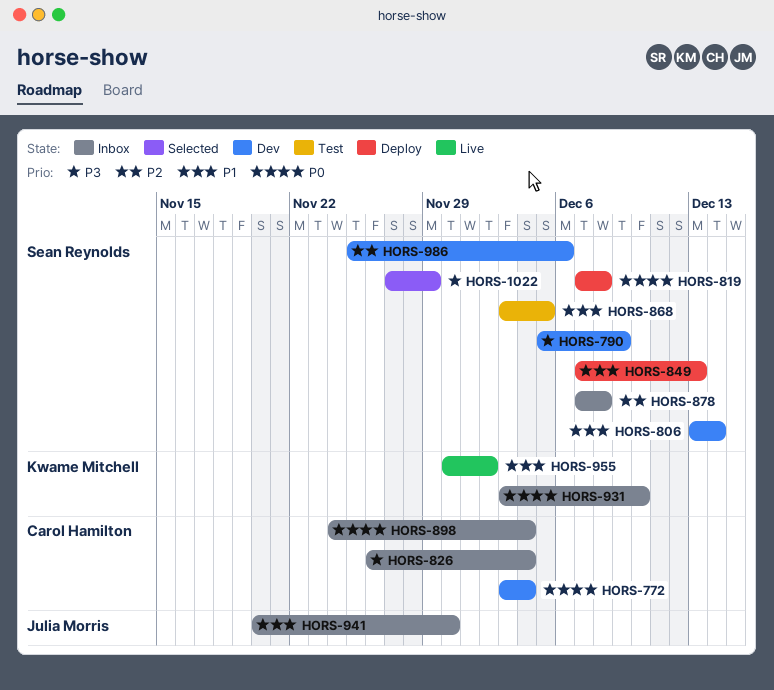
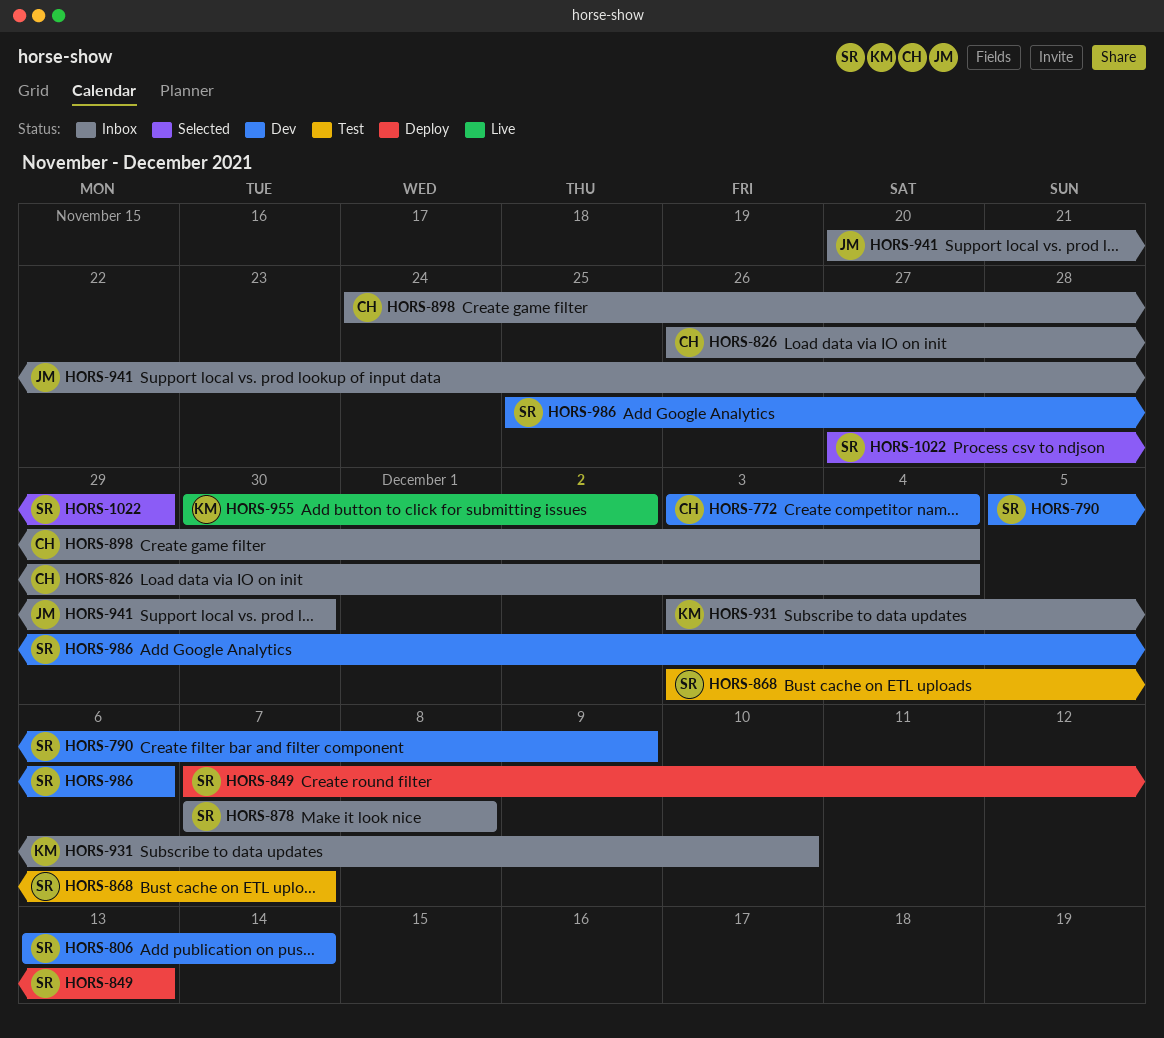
HORS-819: present -> none
HORS-868, due: Dec 5 -> Dec 7

